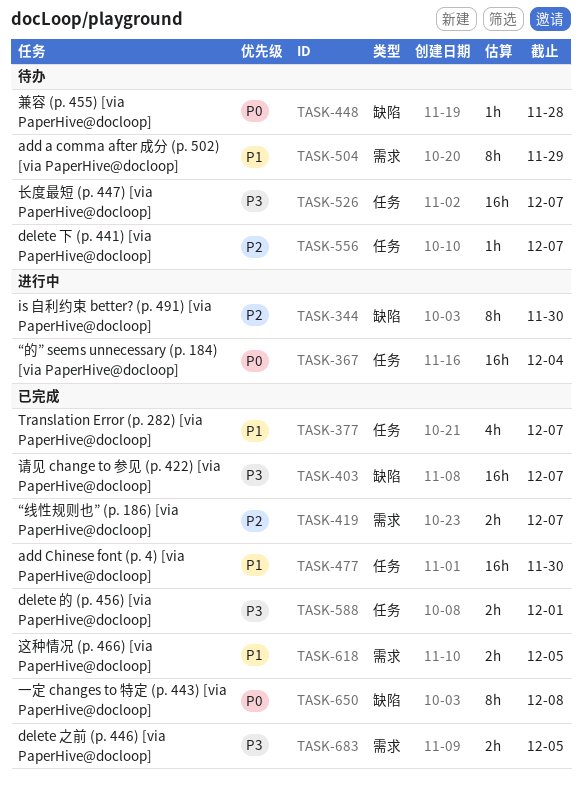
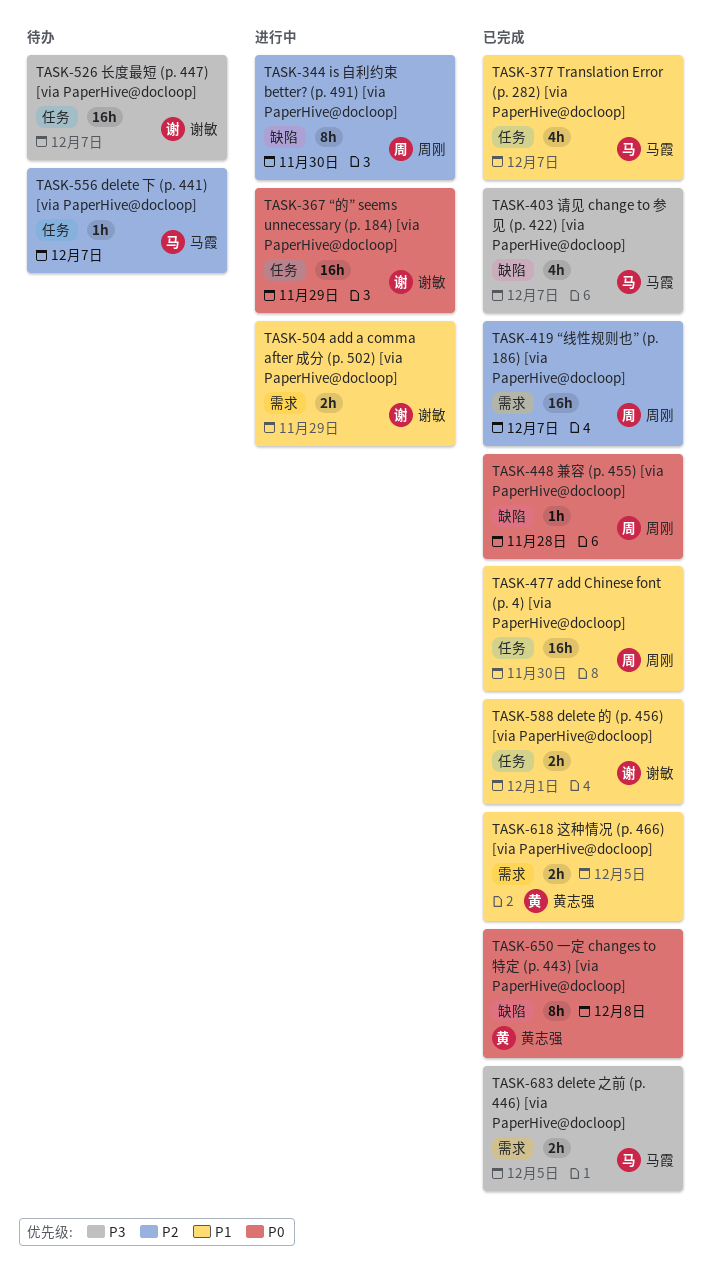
TASK-367, due: Dec 4 -> Nov 29
TASK-403, estimate: 16h -> 4h
TASK-419, estimate: 2h -> 16h
TASK-448, status: 待办 -> 已完成
TASK-504, status: 待办 -> 进行中
TASK-504, estimate: 8h -> 2h
TASK-588, priority: P3 -> P1

